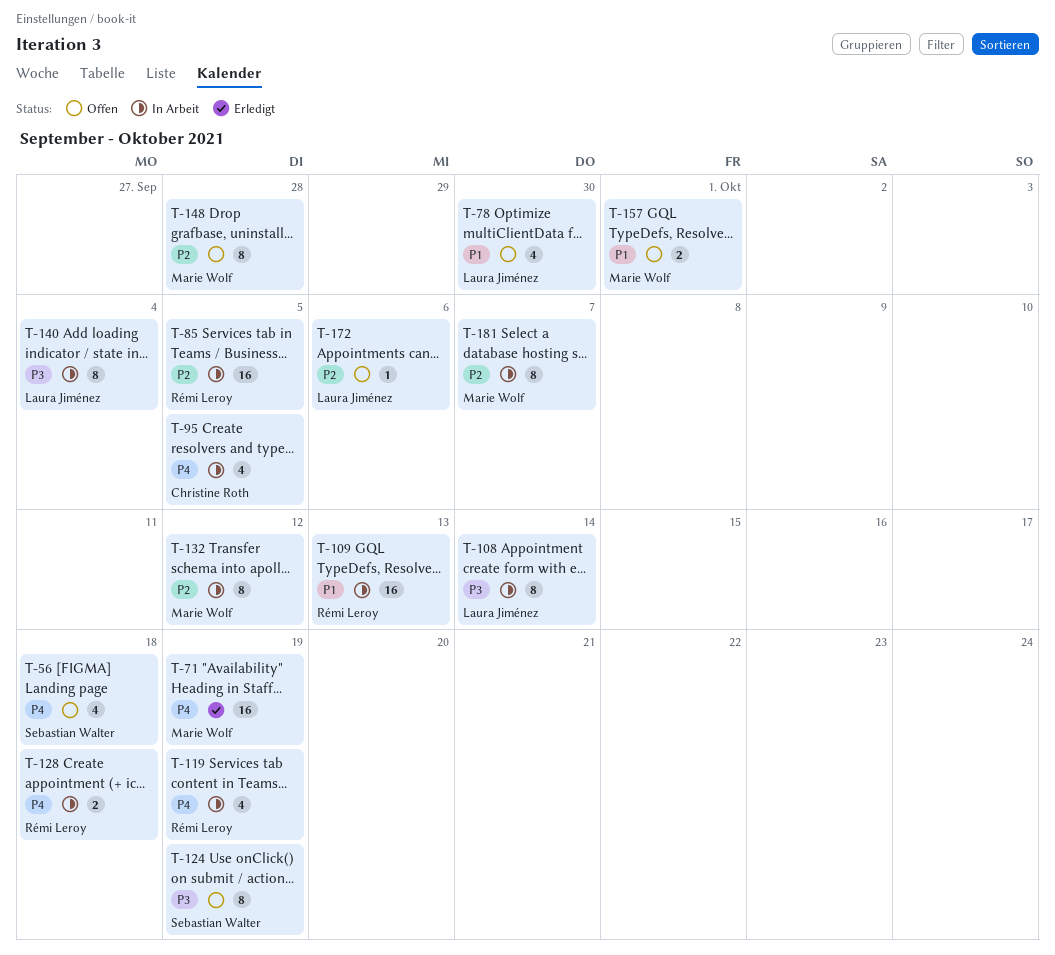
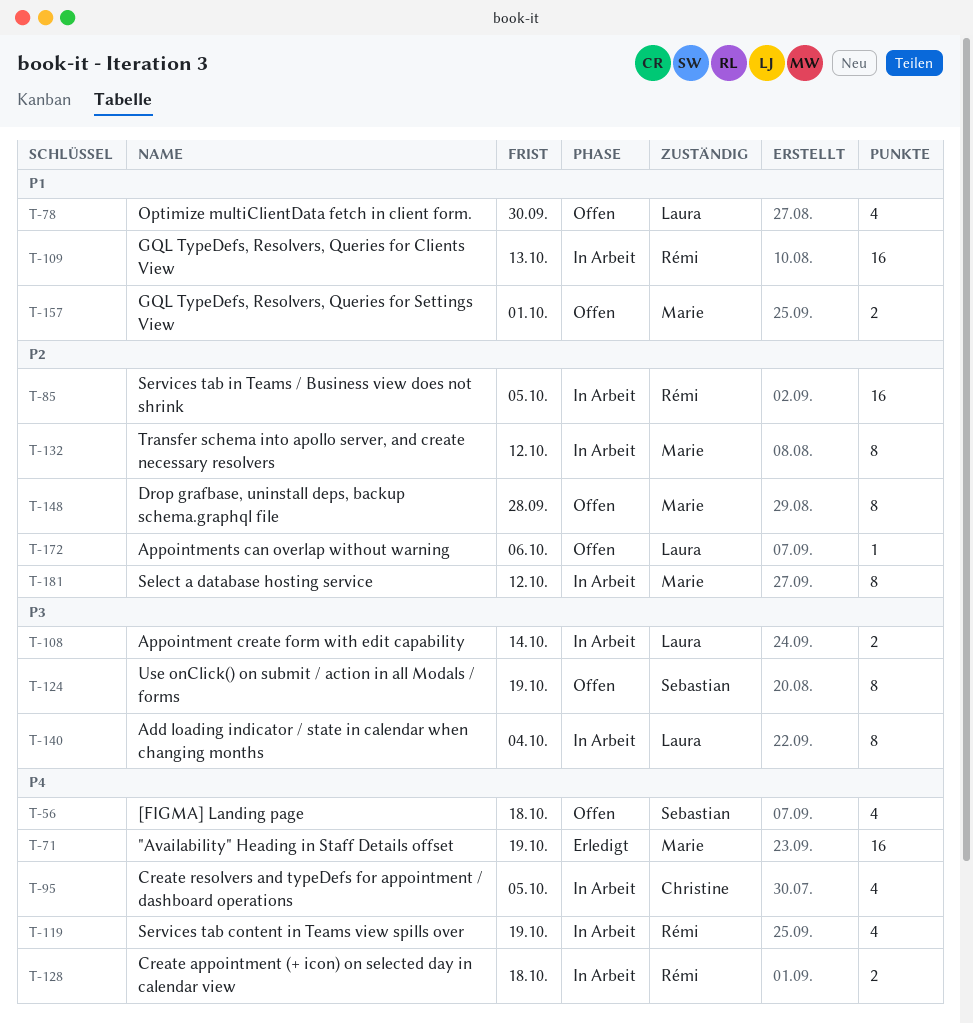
T-108, estimate: 8 -> 2
T-181, due: Oct 7 -> Oct 12

